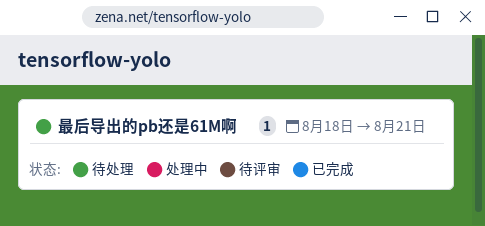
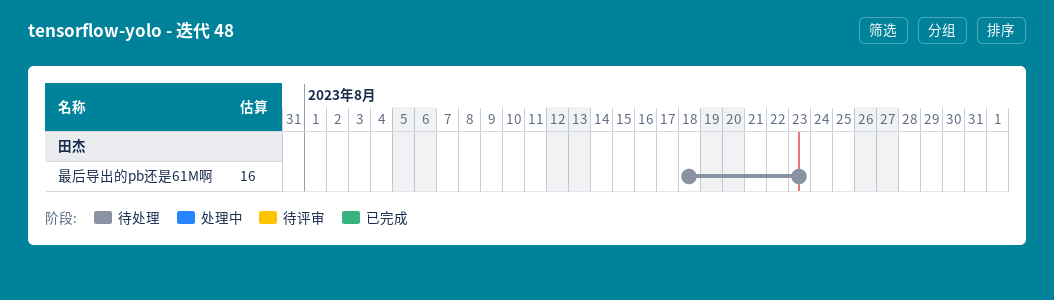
最后导出的pb还是61M啊, estimate: 1 -> 16
最后导出的pb还是61M啊, due: Aug 21 -> Aug 23

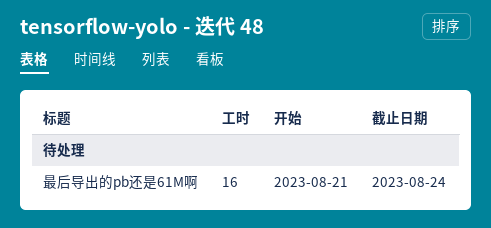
最后导出的pb还是61M啊, start: Aug 18 -> Aug 21
最后导出的pb还是61M啊, due: Aug 23 -> Aug 24

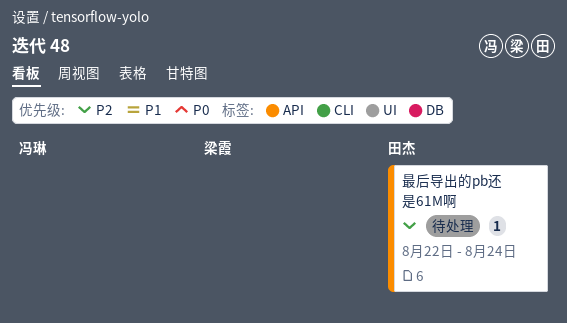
最后导出的pb还是61M啊, estimate: 16 -> 1
最后导出的pb还是61M啊, start: Aug 21 -> Aug 22

